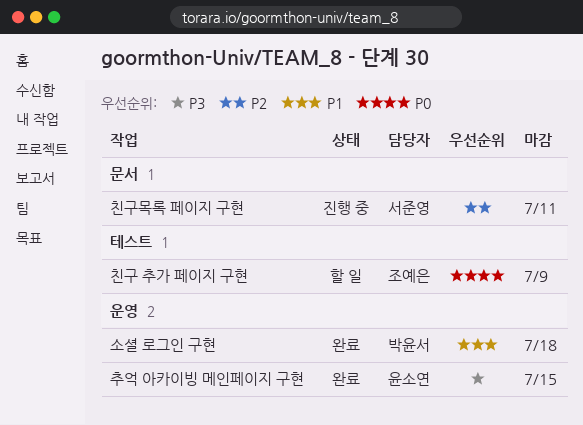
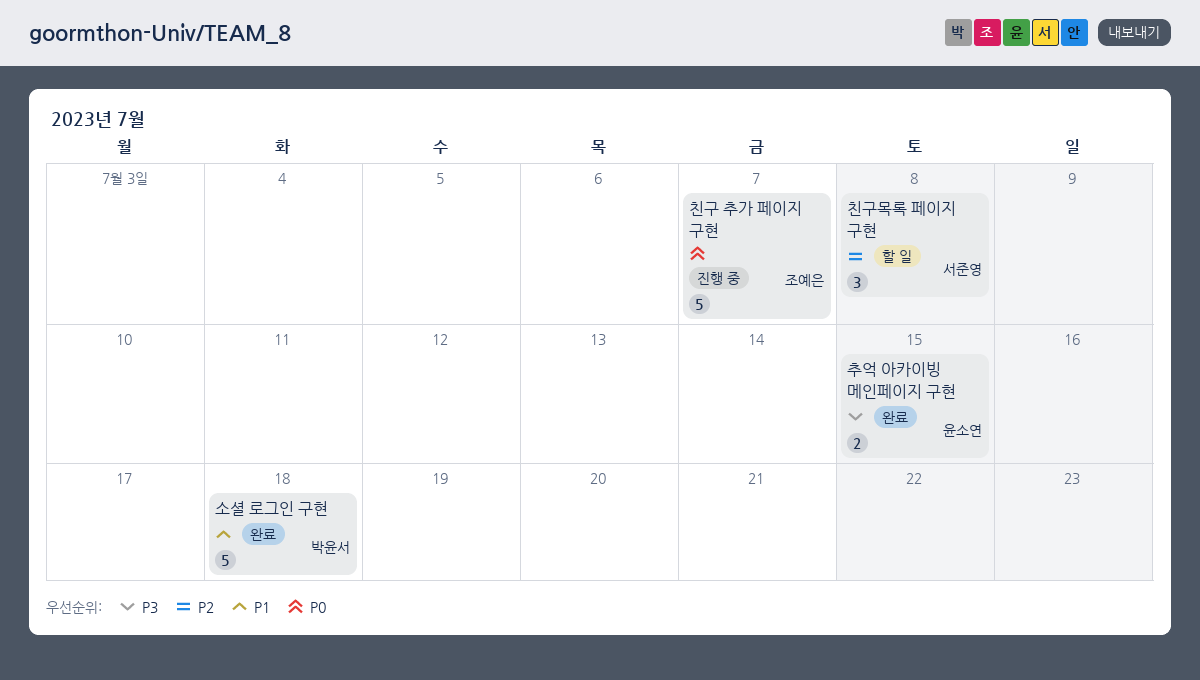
친구 추가 페이지 구현, status: 할 일 -> 진행 중
친구 추가 페이지 구현, due: Jul 9 -> Jul 7
친구목록 페이지 구현, status: 진행 중 -> 할 일
친구목록 페이지 구현, due: Jul 11 -> Jul 8

